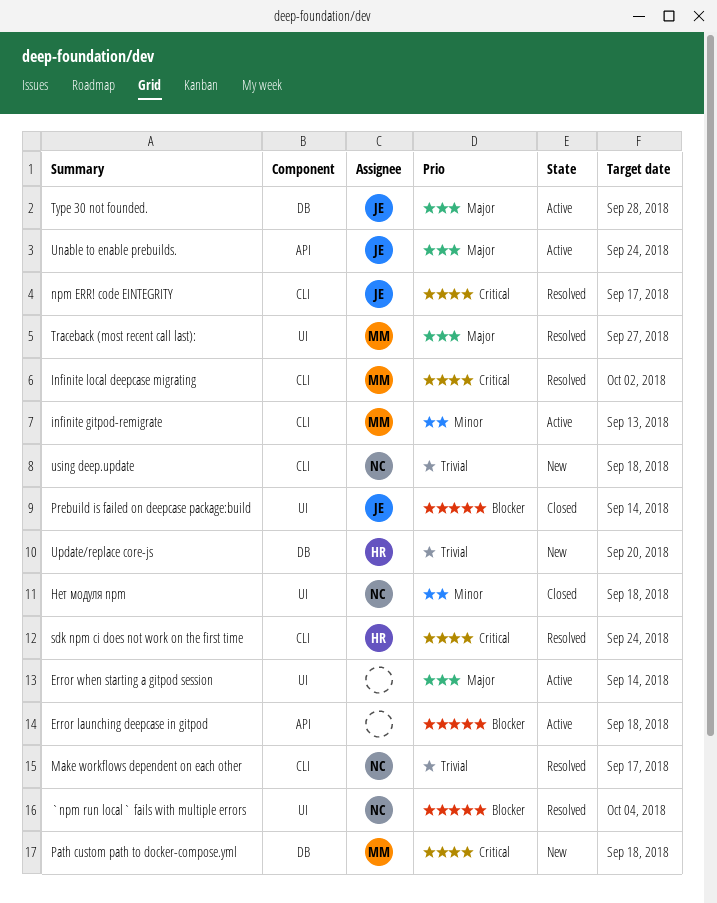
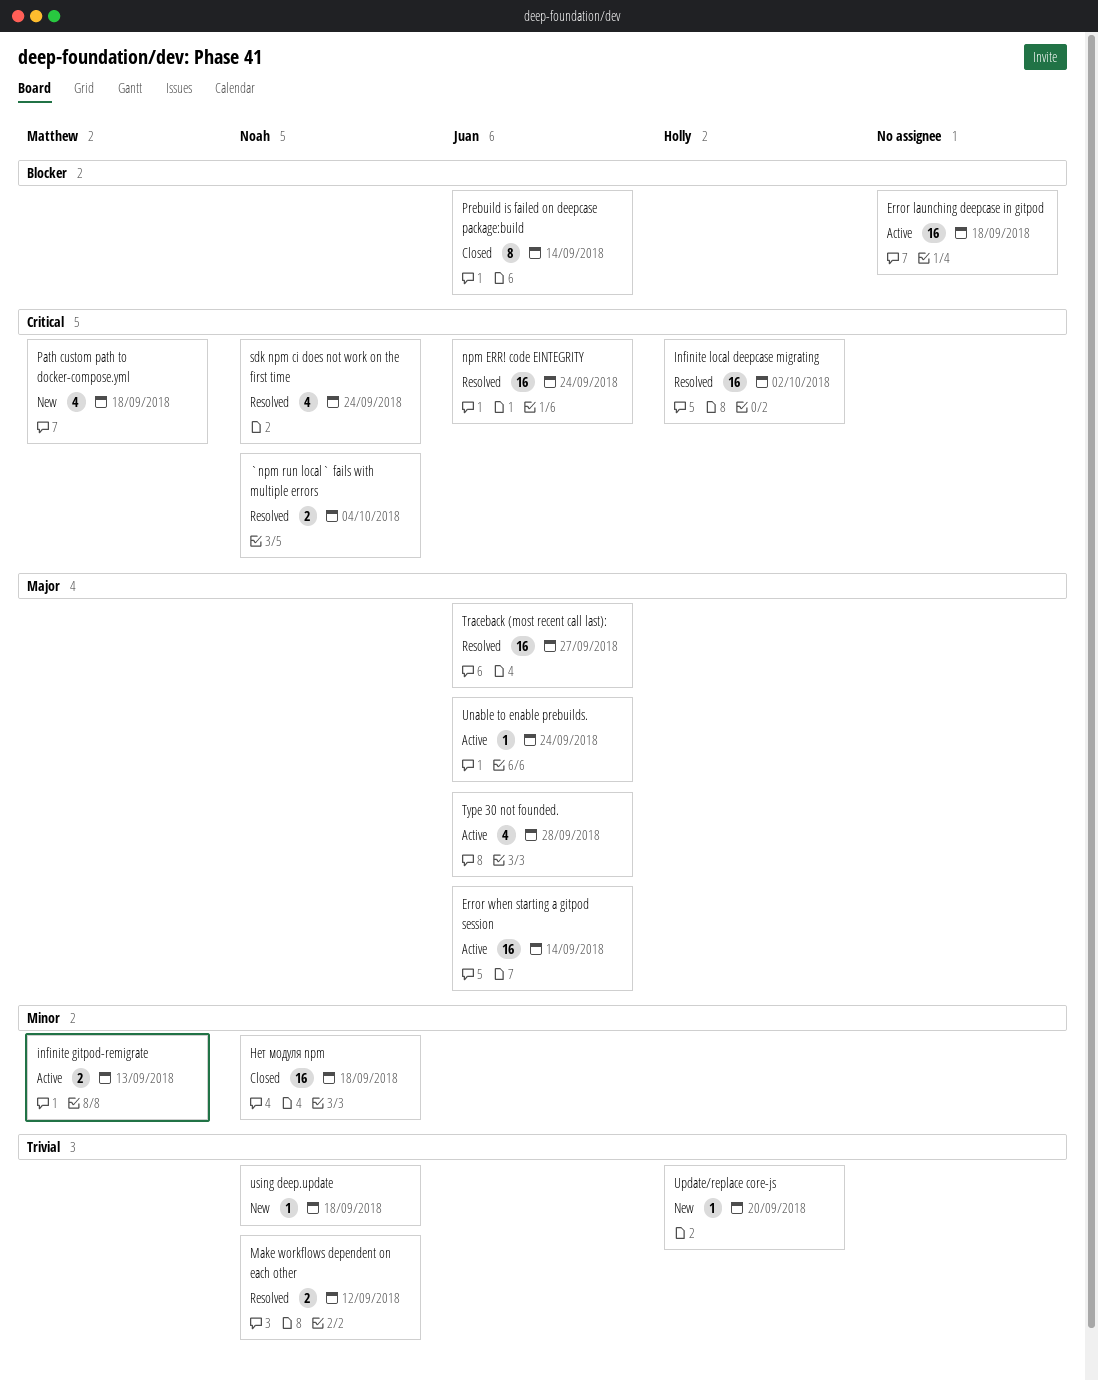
`npm run local` fails with multiple errors, priority: Blocker -> Critical
Error when starting a gitpod session, owner: none -> Juan
Infinite local deepcase migrating, owner: Matthew -> Holly
Make workflows dependent on each other, due: Sep 17 -> Sep 12
npm ERR! code EINTEGRITY, due: Sep 17 -> Sep 24
sdk npm ci does not work on the first time, owner: Holly -> Noah
Traceback (most recent call last):, owner: Matthew -> Juan

